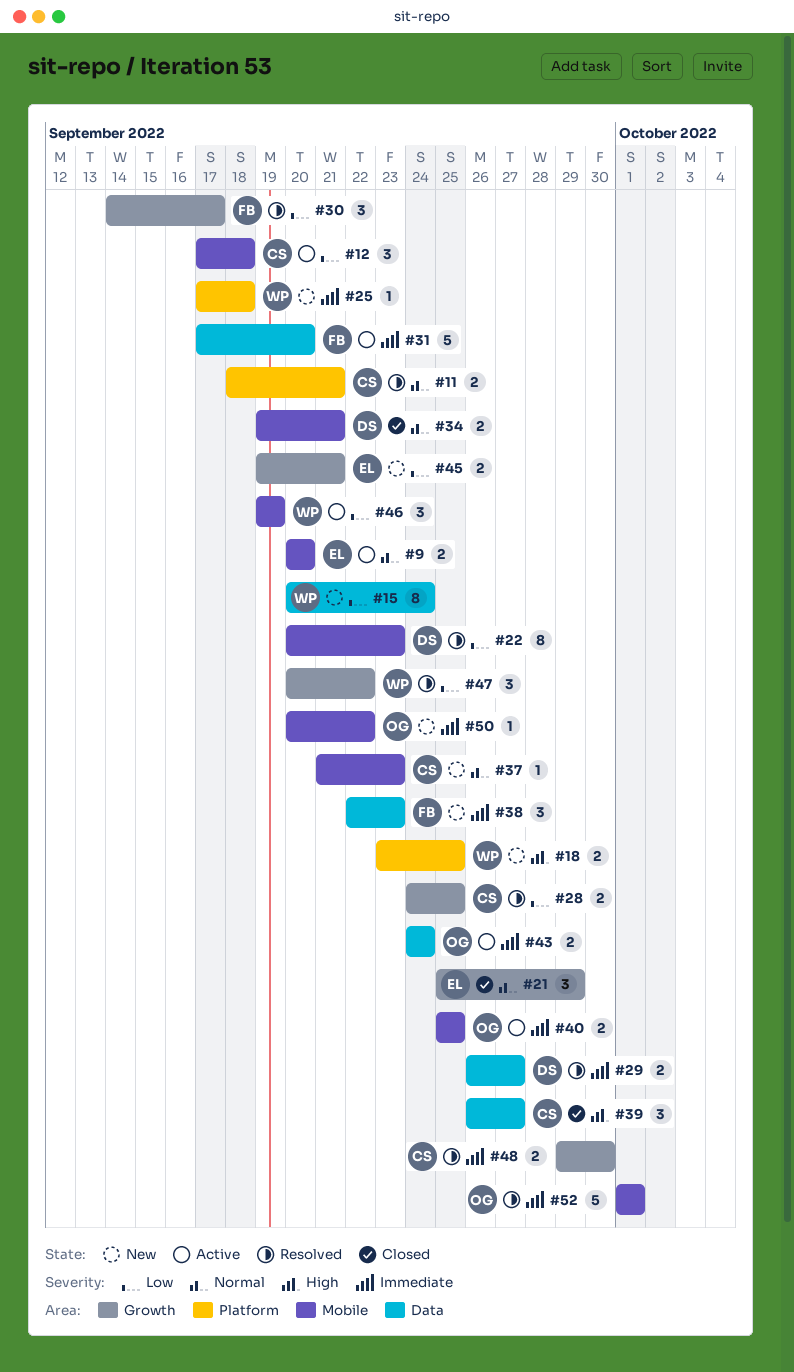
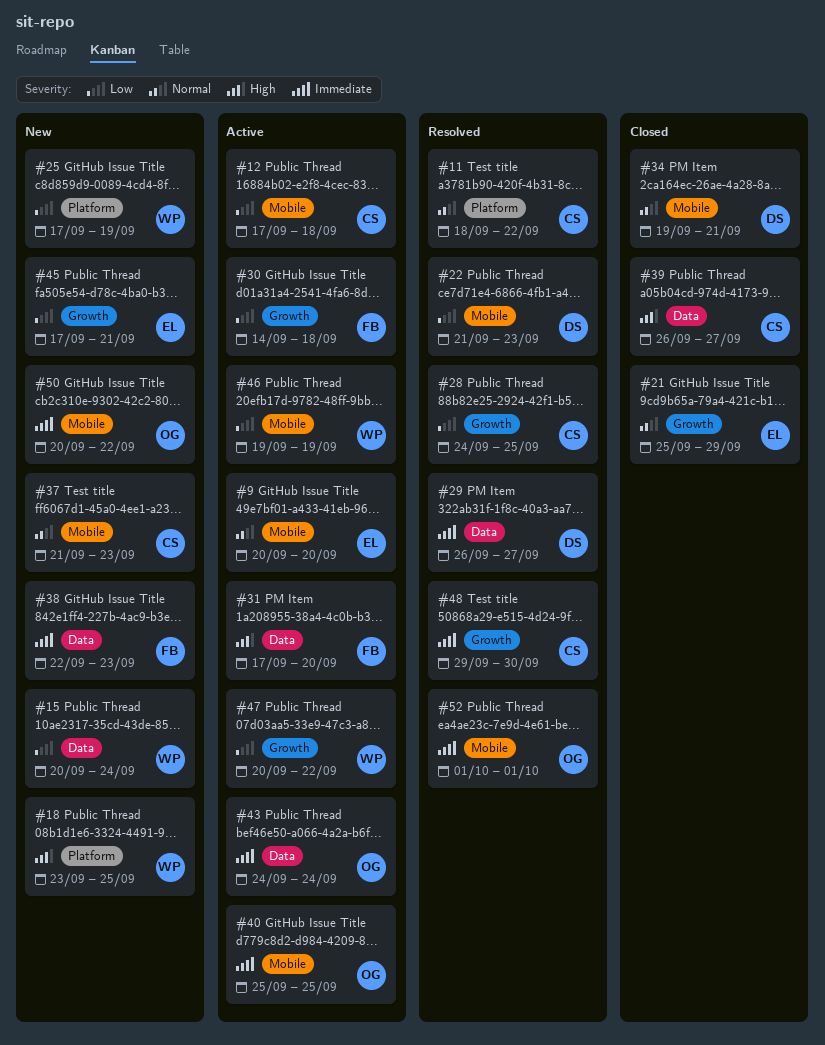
#11, due: Sep 21 -> Sep 22
#22, start: Sep 20 -> Sep 21
#25, priority: Immediate -> Low
#25, due: Sep 18 -> Sep 19
#30, status: Resolved -> Active
#30, due: Sep 17 -> Sep 18
#31, priority: Immediate -> High
#45, start: Sep 19 -> Sep 17
#47, status: Resolved -> Active

